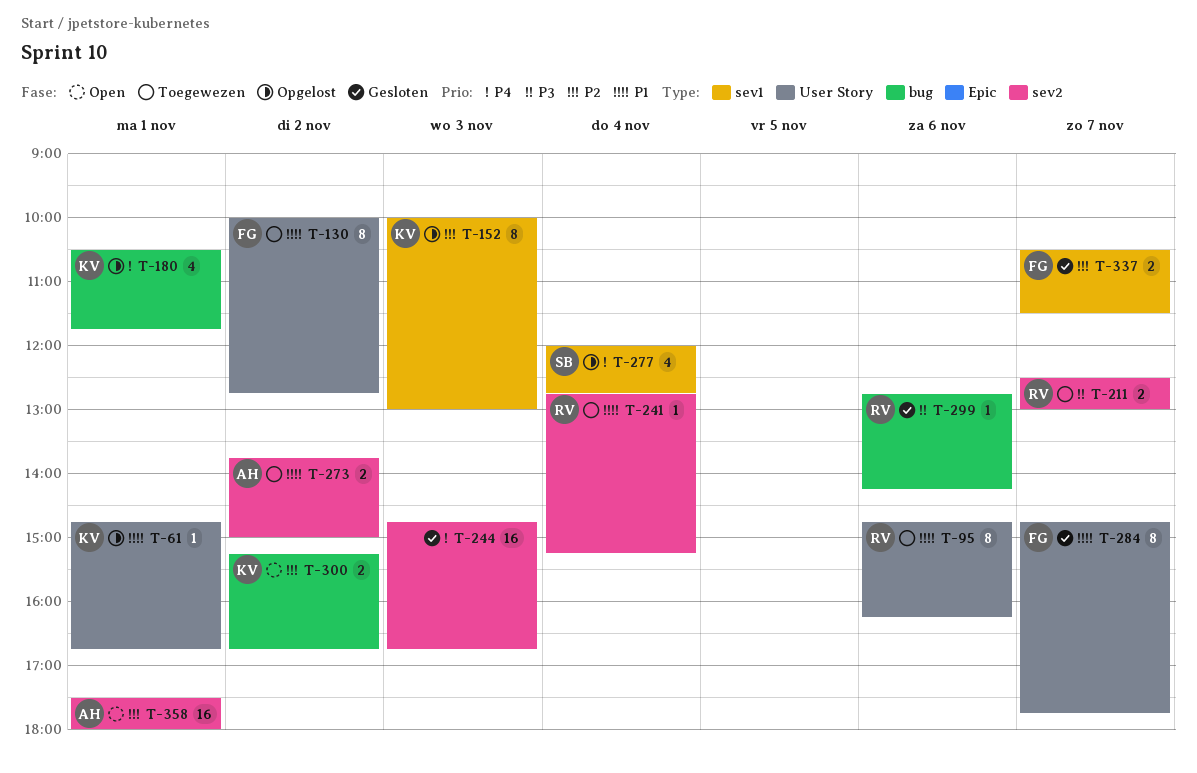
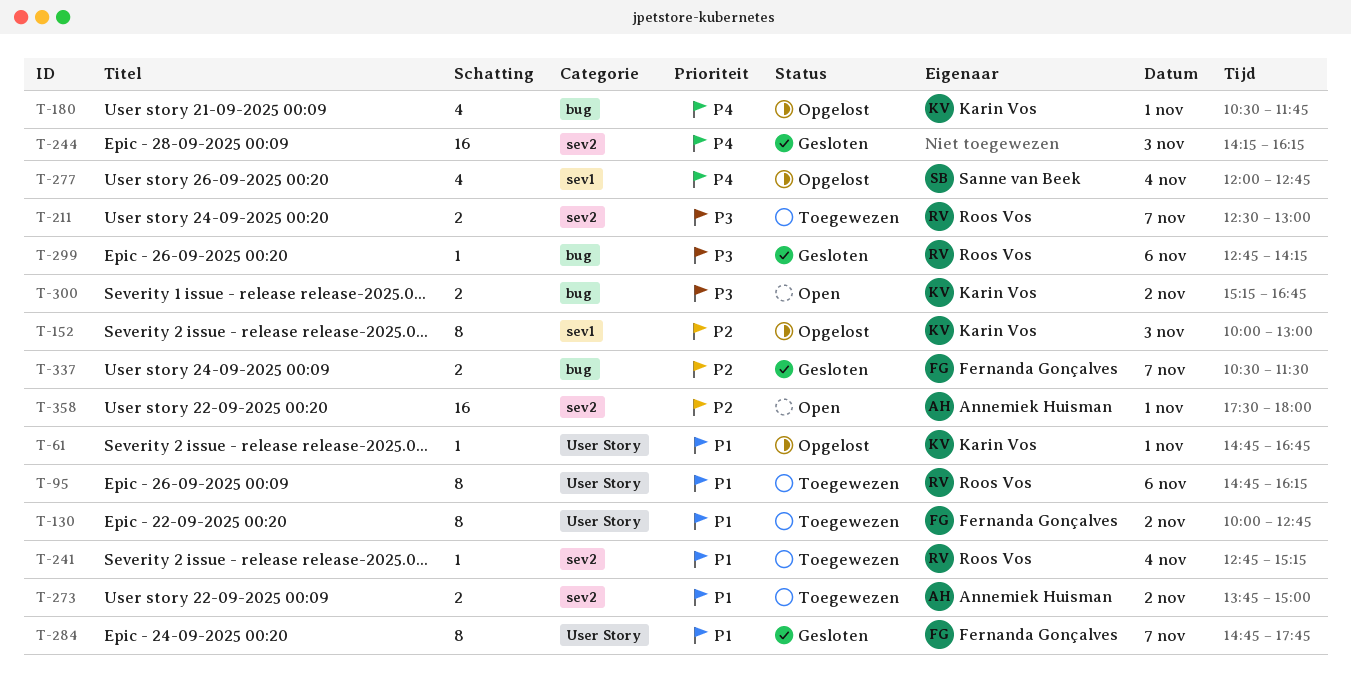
T-244, begins: 14:45 -> 14:15
T-244, ends: 16:45 -> 16:15
T-300, priority: P2 -> P3
T-337, label: sev1 -> bug

